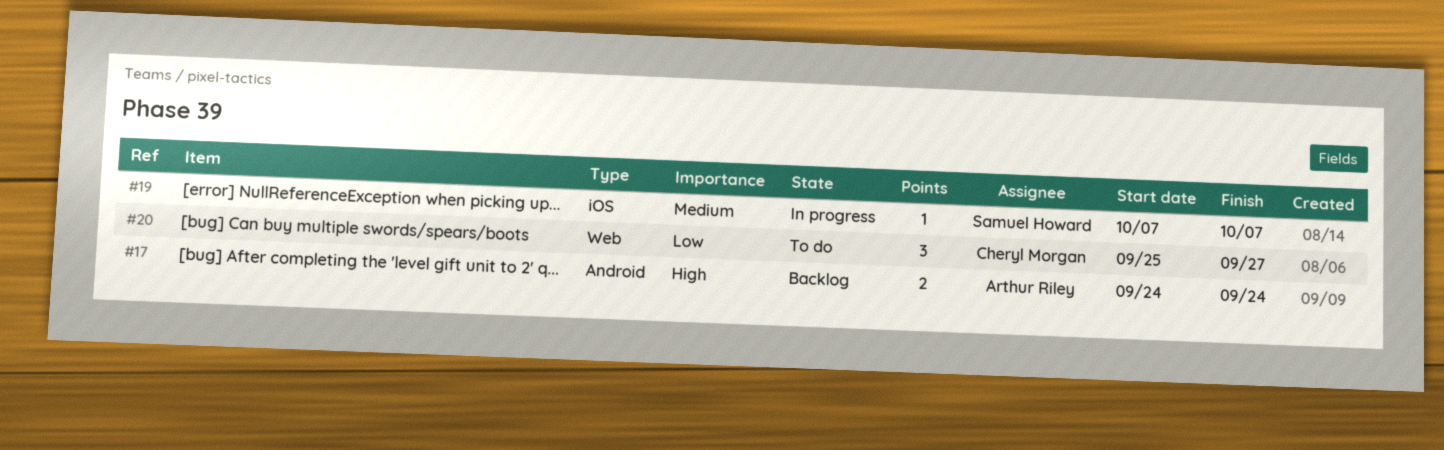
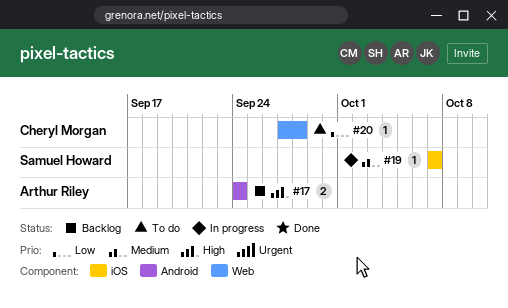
#20, estimate: 3 -> 1
#20, start: Sep 25 -> Sep 27
#20, due: Sep 27 -> Sep 28

